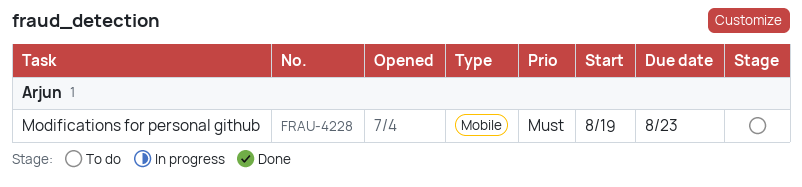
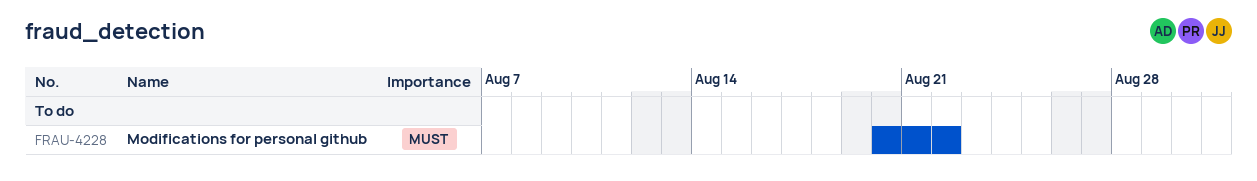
FRAU-4228, start: Aug 19 -> Aug 20
FRAU-4228, due: Aug 23 -> Aug 22

